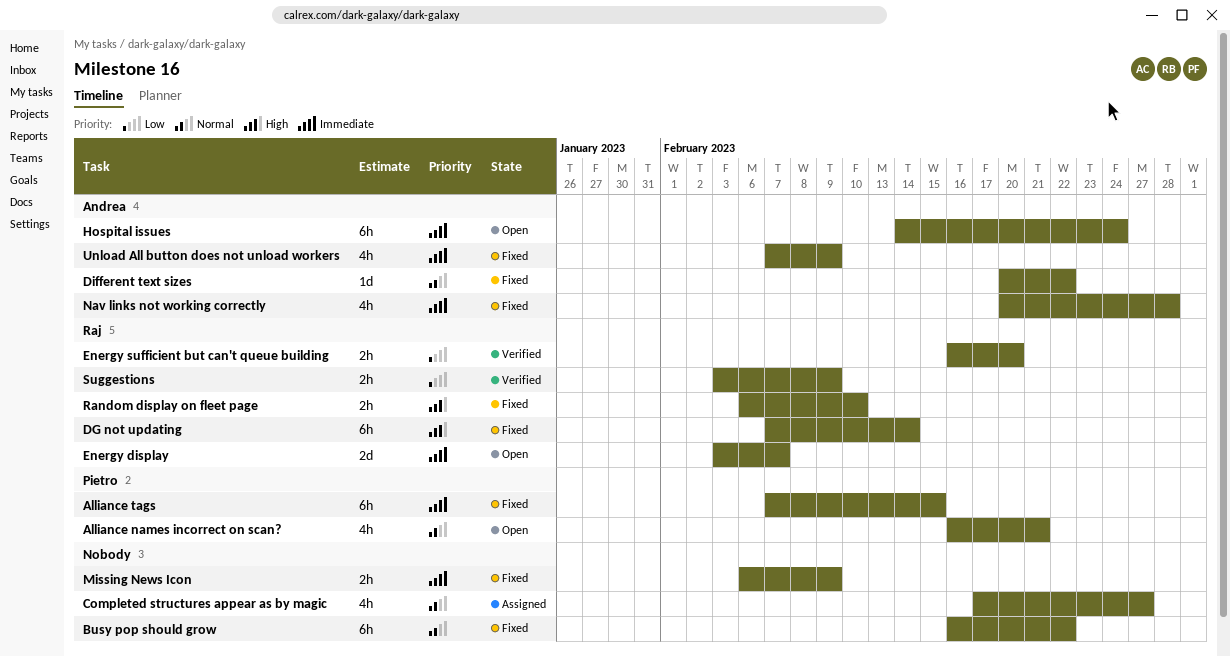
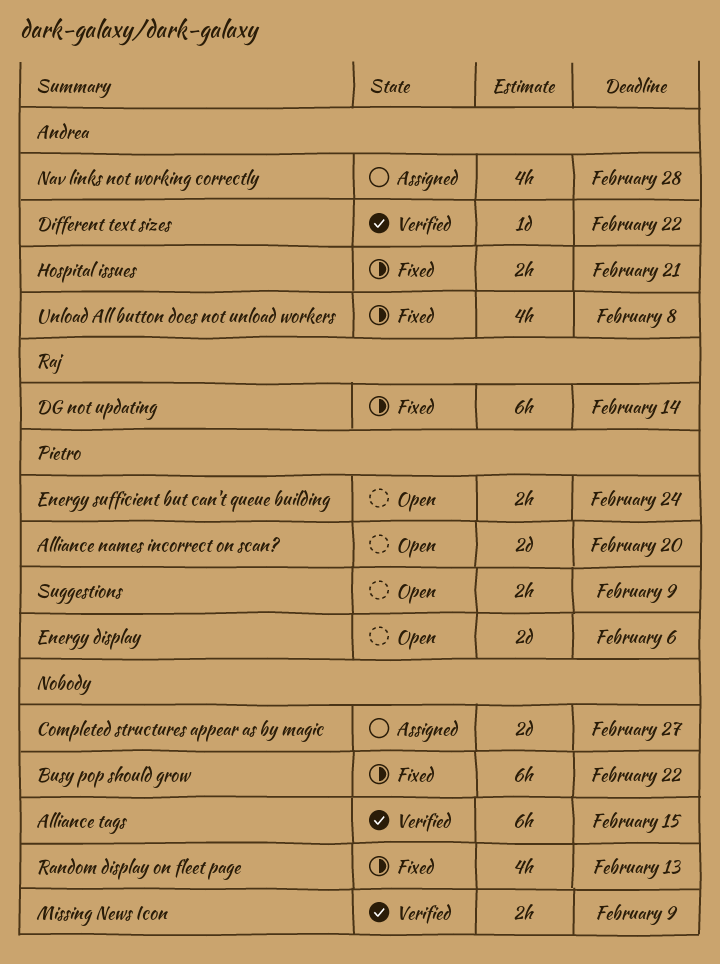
Alliance names incorrect on scan?, estimate: 4h -> 2d
Alliance names incorrect on scan?, due: Feb 21 -> Feb 20
Alliance tags, status: Fixed -> Verified
Alliance tags, owner: Pietro -> none
Completed structures appear as by magic, estimate: 4h -> 2d
Different text sizes, status: Fixed -> Verified
Energy display, owner: Raj -> Pietro
Energy display, due: Feb 7 -> Feb 6
Energy sufficient but can't queue building, status: Verified -> Open
Energy sufficient but can't queue building, owner: Raj -> Pietro
Energy sufficient but can't queue building, due: Feb 20 -> Feb 24
Hospital issues, status: Open -> Fixed
Hospital issues, estimate: 6h -> 2h
Hospital issues, due: Feb 24 -> Feb 21
Missing News Icon, status: Fixed -> Verified
Nav links not working correctly, status: Fixed -> Assigned
Random display on fleet page, owner: Raj -> none
Random display on fleet page, estimate: 2h -> 4h
Random display on fleet page, due: Feb 10 -> Feb 13
Suggestions, status: Verified -> Open
Suggestions, owner: Raj -> Pietro
Unload All button does not unload workers, due: Feb 9 -> Feb 8

